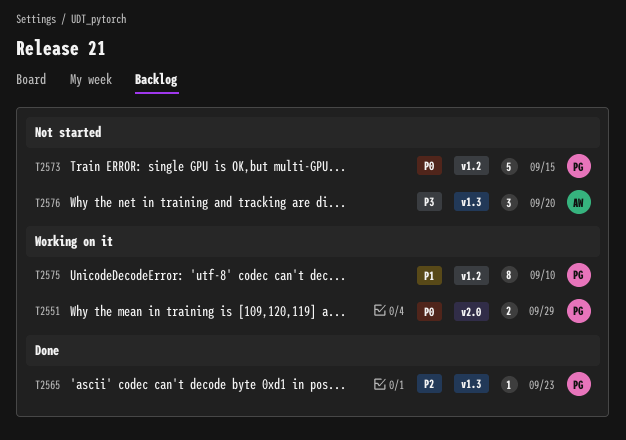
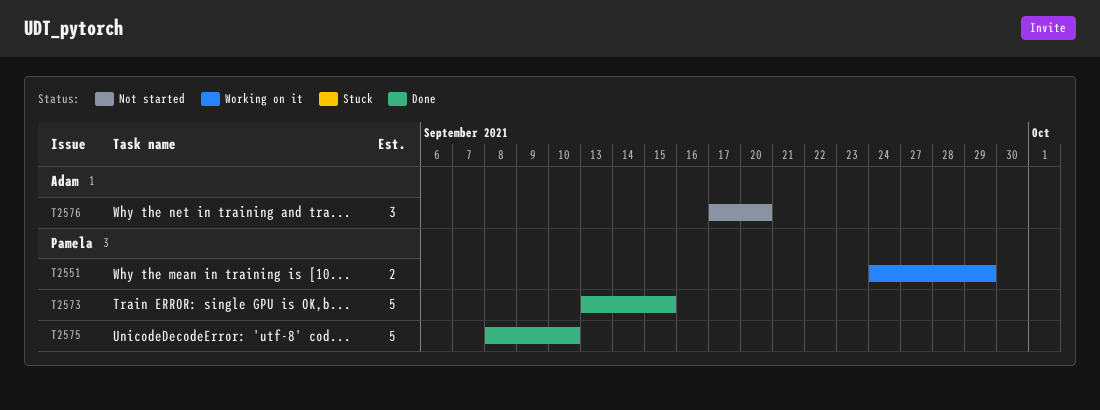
T2565: present -> none
T2573, status: Not started -> Done
T2575, status: Working on it -> Done
T2575, estimate: 8 -> 5

